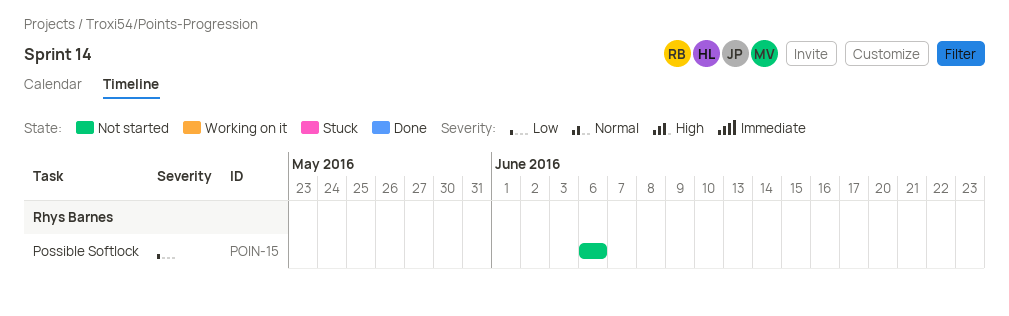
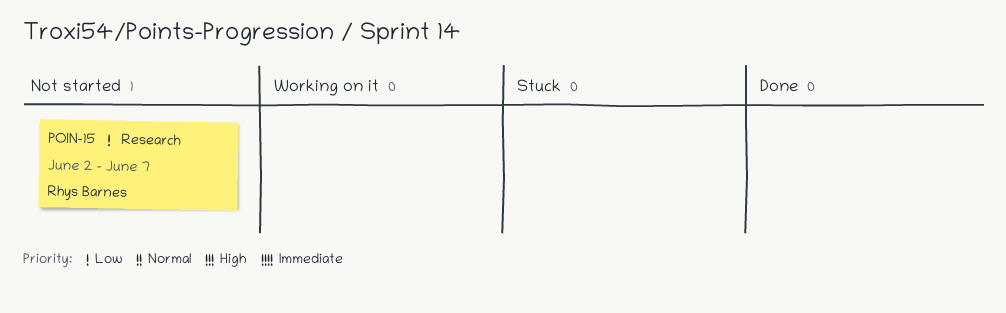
POIN-15, start: Jun 6 -> Jun 2
POIN-15, due: Jun 6 -> Jun 7

